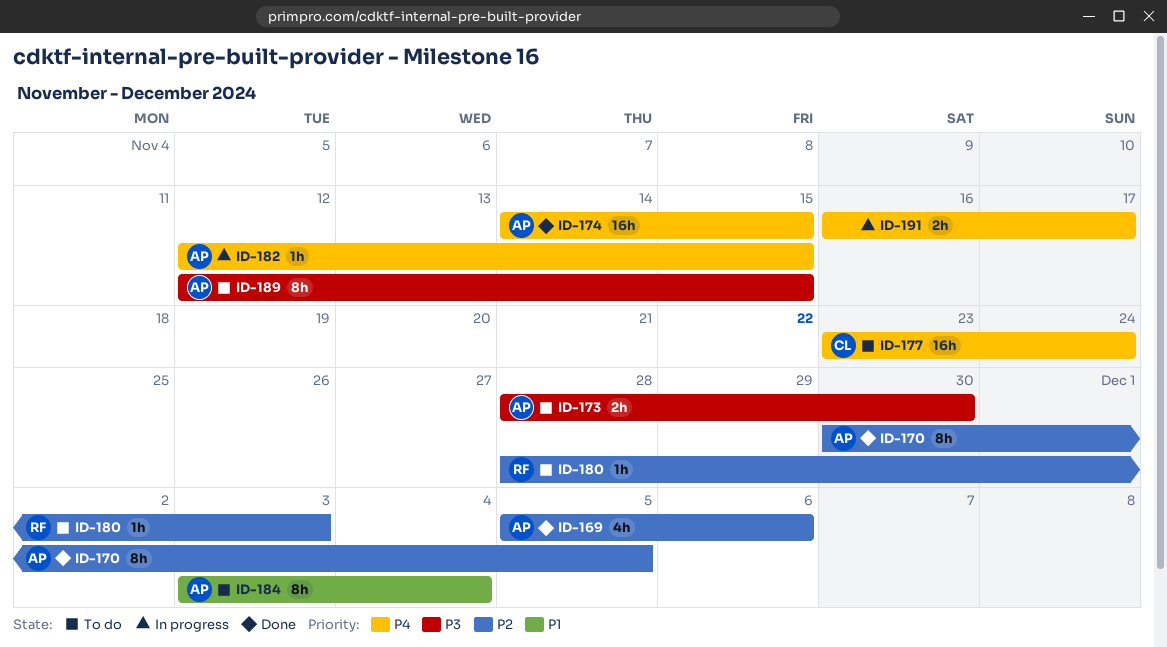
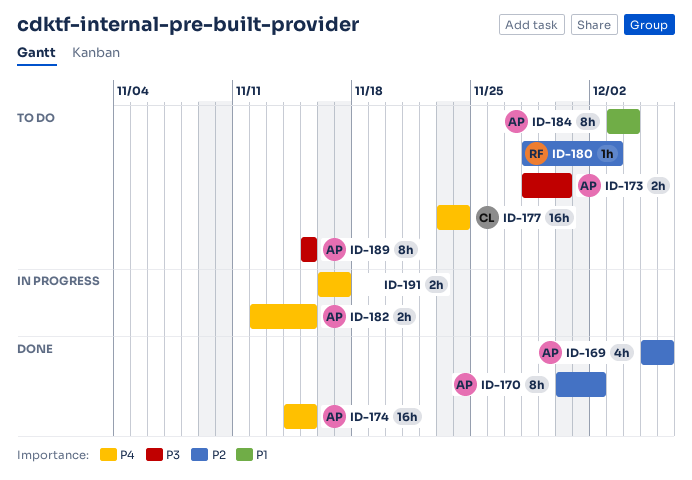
ID-170, due: Dec 5 -> Dec 2
ID-182, estimate: 1h -> 2h
ID-189, start: Nov 12 -> Nov 15

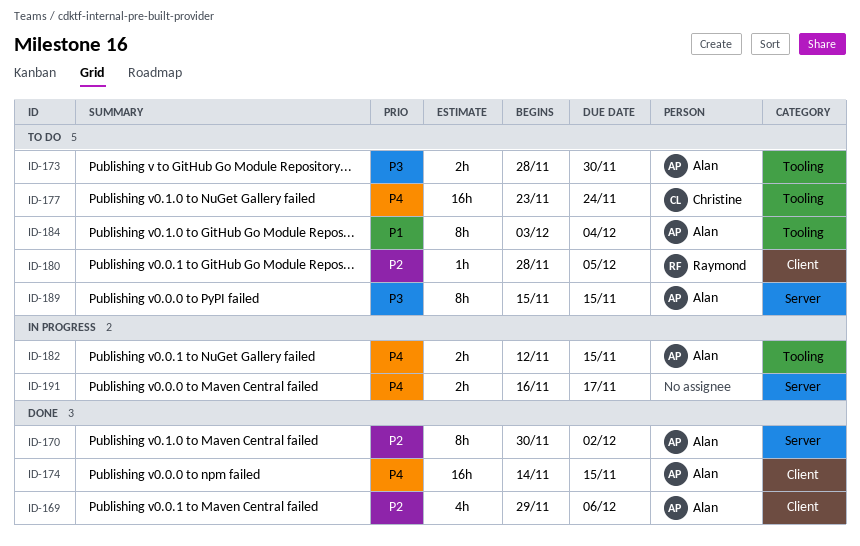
ID-169, start: Dec 5 -> Nov 29
ID-180, due: Dec 3 -> Dec 5

